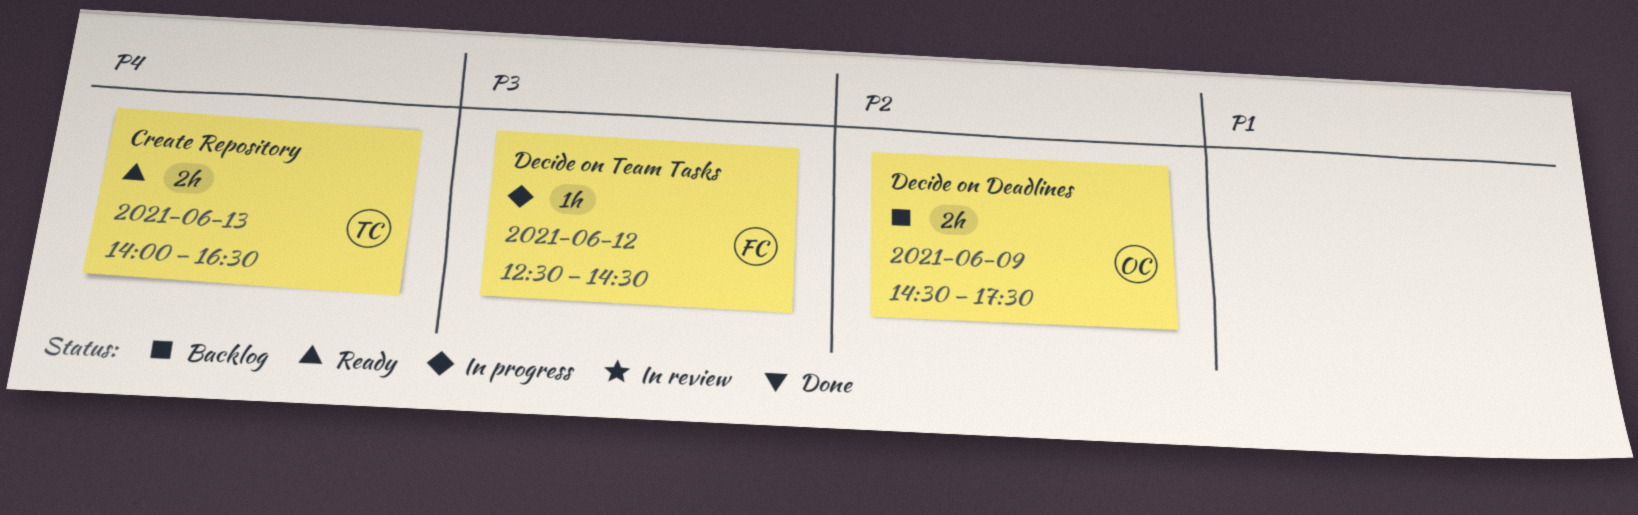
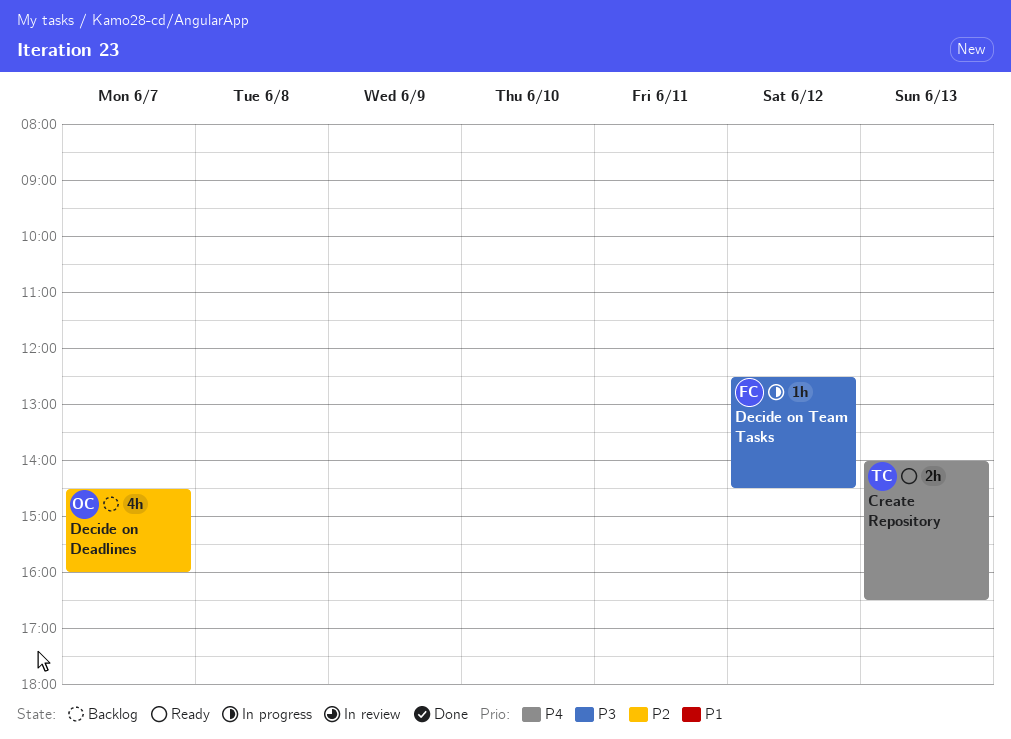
Decide on Deadlines, estimate: 2h -> 4h
Decide on Deadlines, day: Jun 9 -> Jun 7
Decide on Deadlines, ends: 17:30 -> 16:00

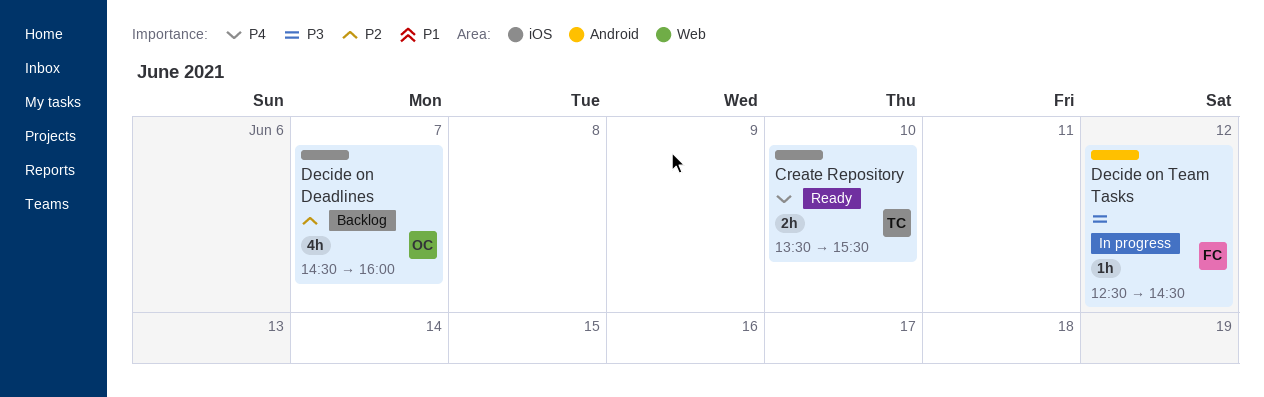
Create Repository, day: Jun 13 -> Jun 10
Create Repository, begins: 14:00 -> 13:30
Create Repository, ends: 16:30 -> 15:30

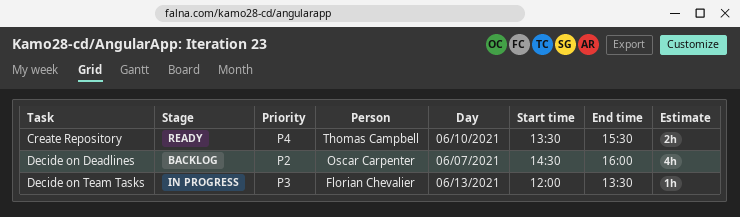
Decide on Team Tasks, day: Jun 12 -> Jun 13
Decide on Team Tasks, begins: 12:30 -> 12:00
Decide on Team Tasks, ends: 14:30 -> 13:30

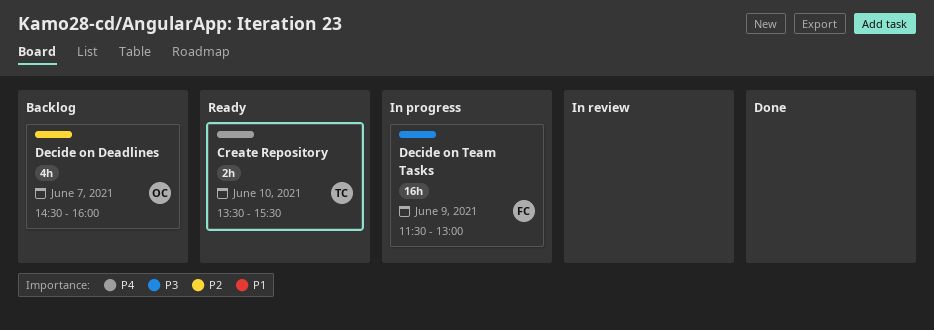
Decide on Team Tasks, estimate: 1h -> 16h
Decide on Team Tasks, day: Jun 13 -> Jun 9
Decide on Team Tasks, begins: 12:00 -> 11:30
Decide on Team Tasks, ends: 13:30 -> 13:00

